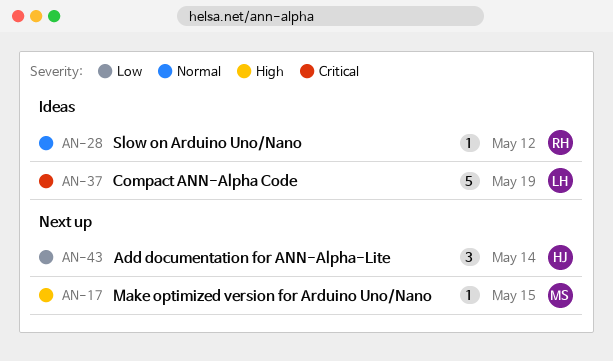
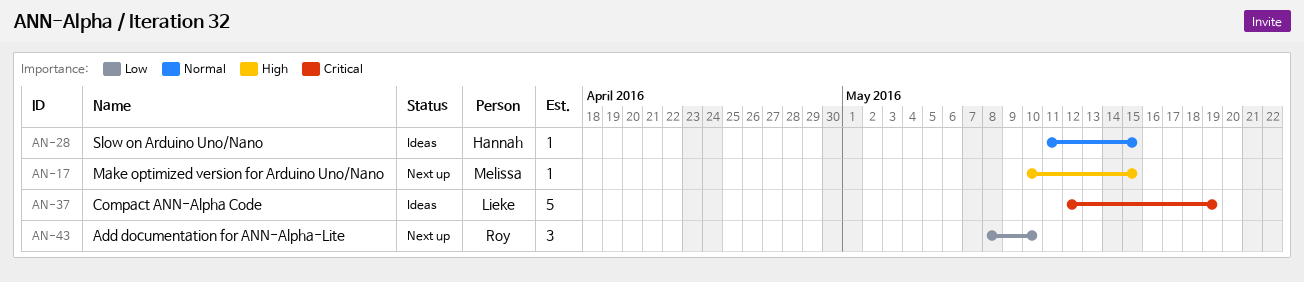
AN-28, owner: Roy -> Hannah
AN-28, due: May 12 -> May 15
AN-43, owner: Hannah -> Roy
AN-43, due: May 14 -> May 10

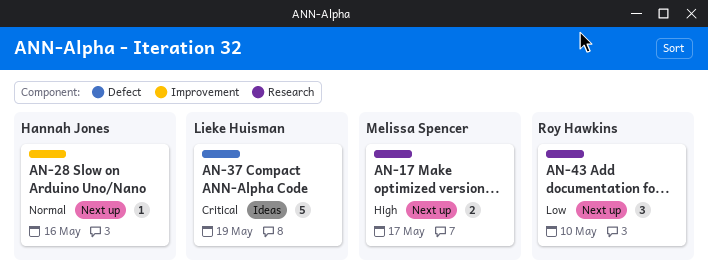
AN-17, estimate: 1 -> 2
AN-17, due: May 15 -> May 17
AN-28, status: Ideas -> Next up
AN-28, due: May 15 -> May 16

